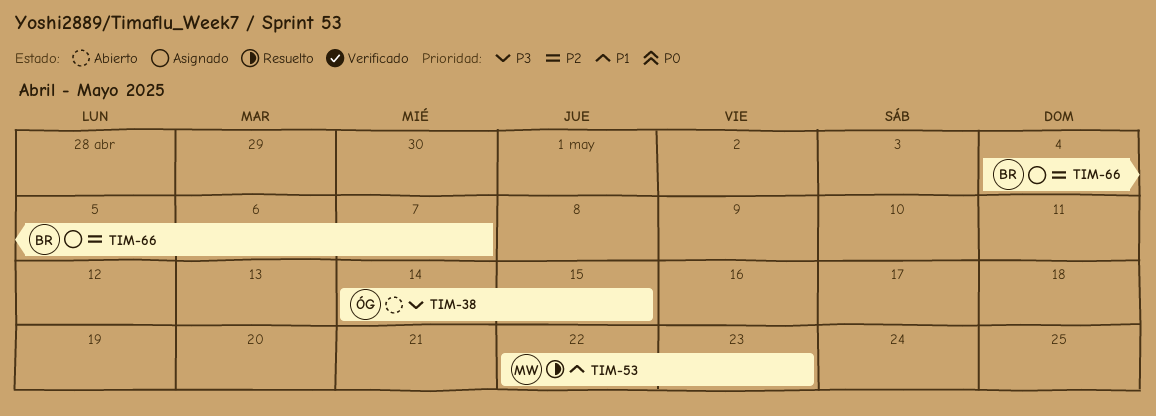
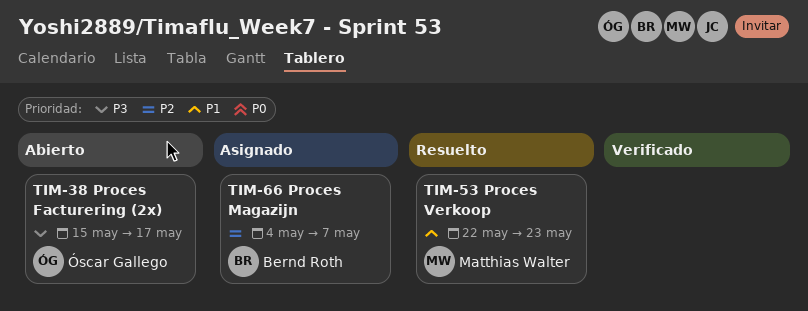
TIM-38, start: May 14 -> May 15
TIM-38, due: May 15 -> May 17

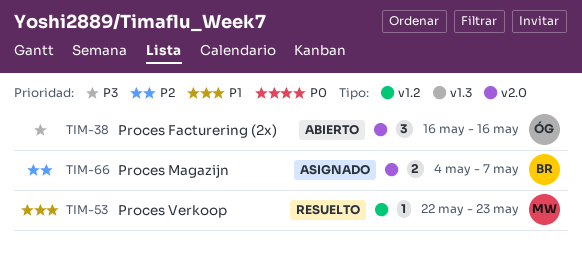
TIM-38, start: May 15 -> May 16
TIM-38, due: May 17 -> May 16

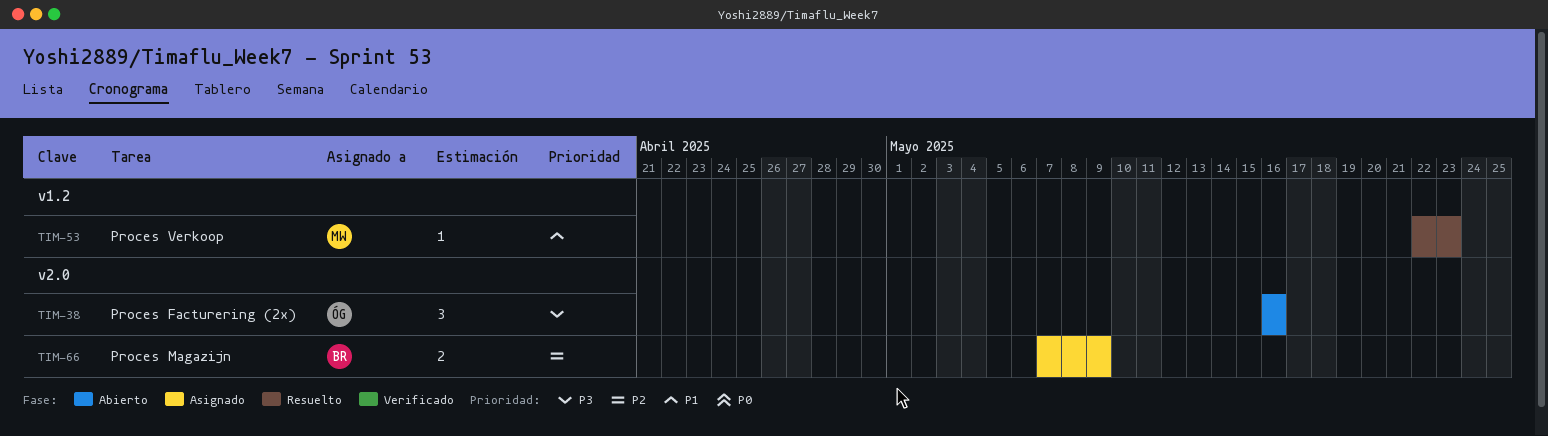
TIM-66, start: May 4 -> May 7
TIM-66, due: May 7 -> May 9

